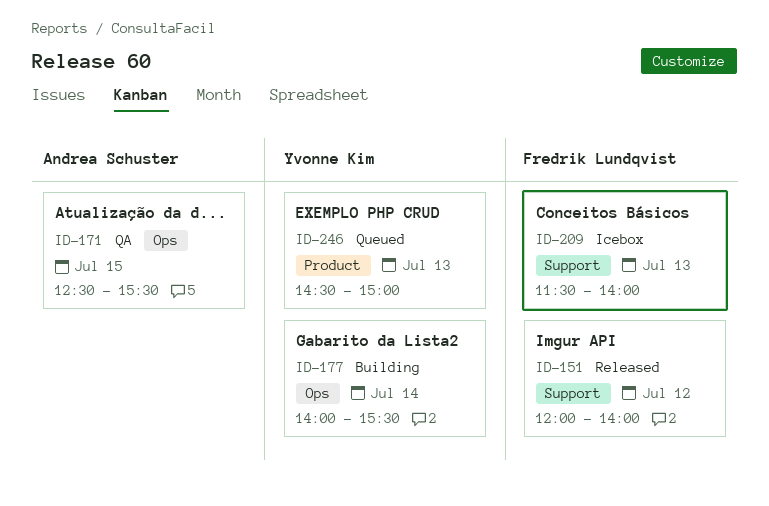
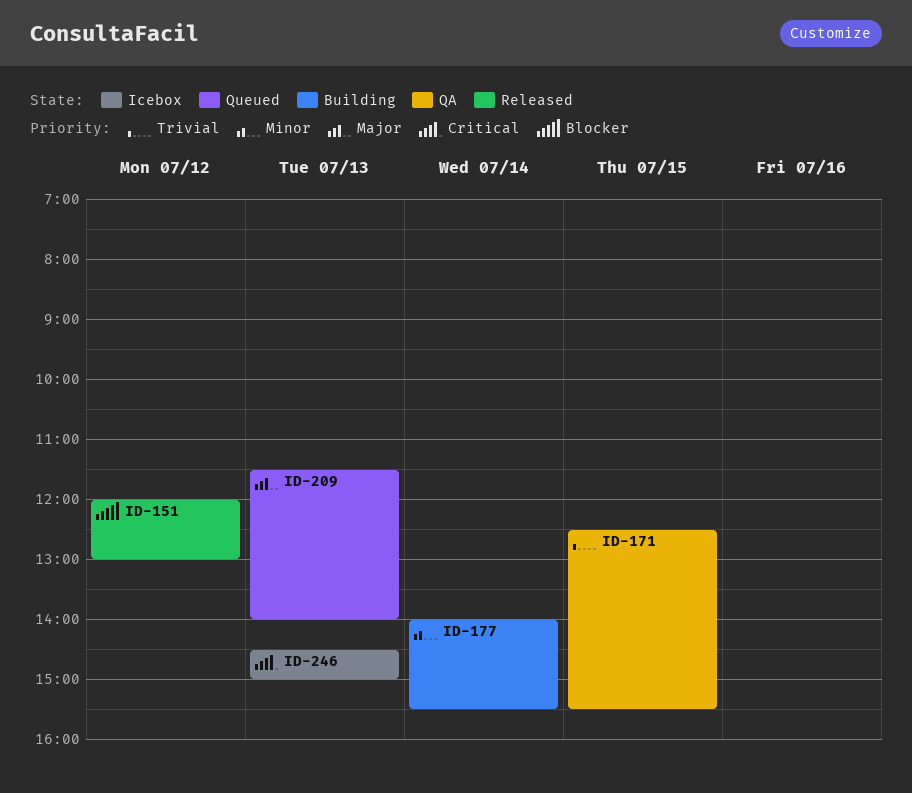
ID-151, ends: 14:00 -> 13:00
ID-209, status: Icebox -> Queued
ID-246, status: Queued -> Icebox

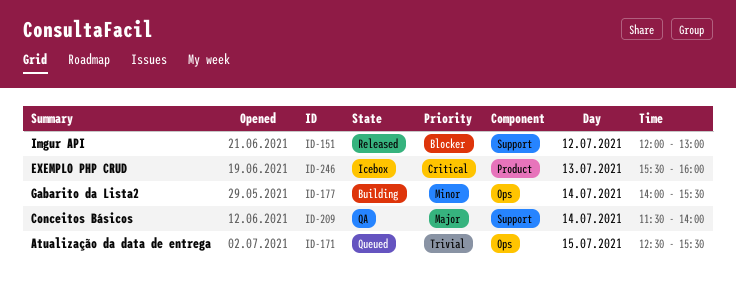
ID-171, status: QA -> Queued
ID-209, status: Queued -> QA
ID-209, day: Jul 13 -> Jul 14
ID-246, begins: 14:30 -> 15:30
ID-246, ends: 15:00 -> 16:00

